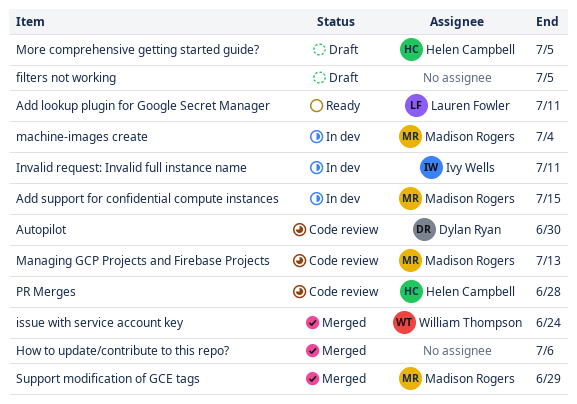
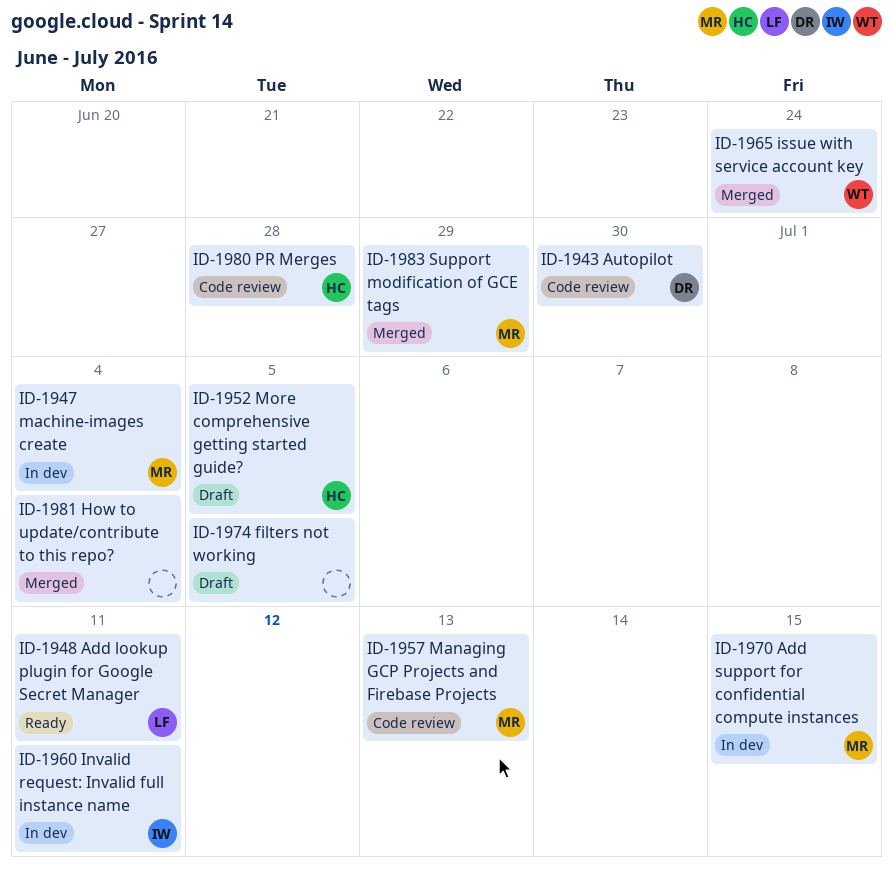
How to update/contribute to this repo?, due: Jul 6 -> Jul 4

